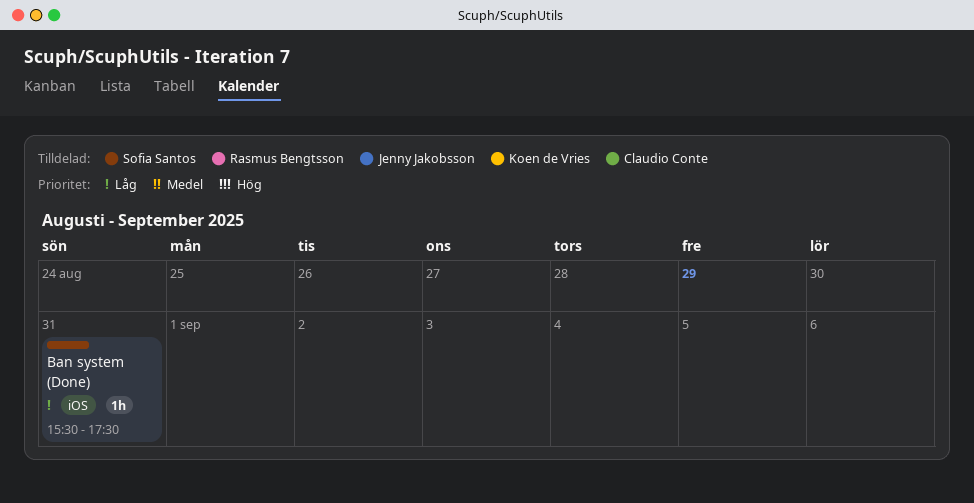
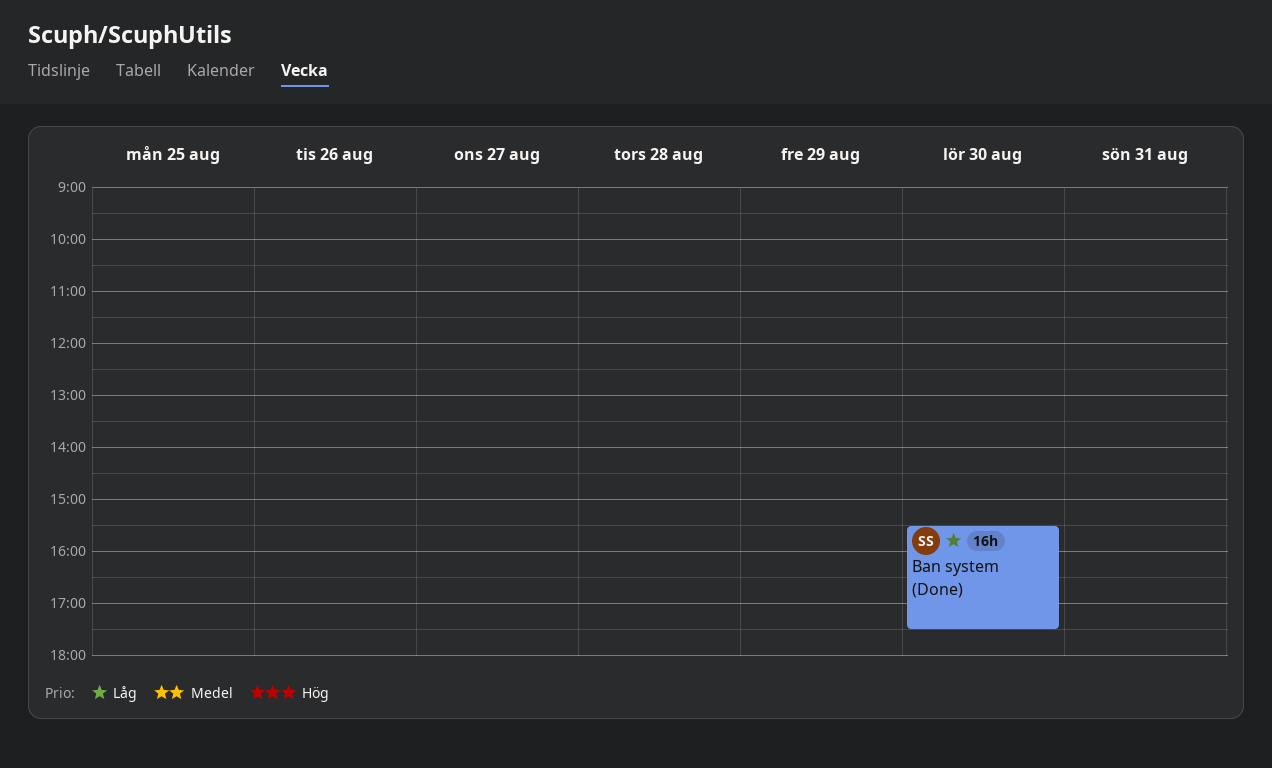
Ban system (Done), estimate: 1h -> 16h
Ban system (Done), day: Aug 31 -> Aug 30

